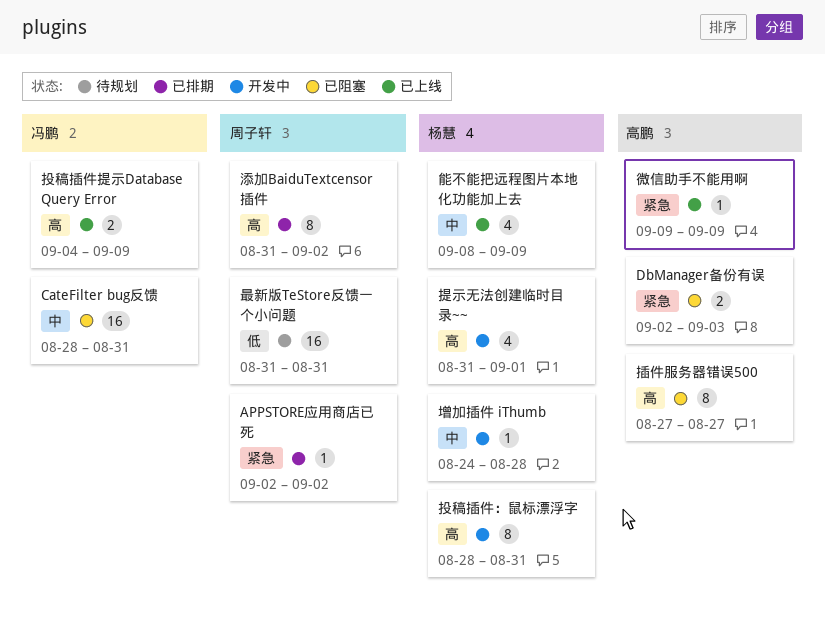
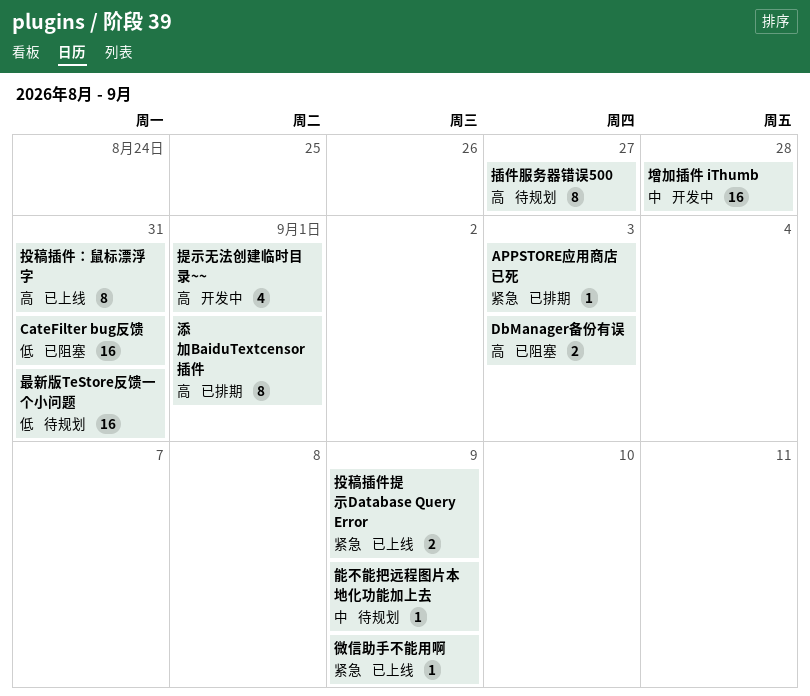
APPSTORE应用商店已死, due: Sep 2 -> Sep 3
CateFilter bug反馈, priority: 中 -> 低
DbManager备份有误, priority: 紧急 -> 高
增加插件 iThumb, estimate: 1 -> 16
投稿插件提示Database Query Error, priority: 高 -> 紧急
投稿插件：鼠标漂浮字, status: 开发中 -> 已上线
插件服务器错误500, status: 已阻塞 -> 待规划
添加BaiduTextcensor插件, due: Sep 2 -> Sep 1
能不能把远程图片本地化功能加上去, status: 已上线 -> 待规划
能不能把远程图片本地化功能加上去, estimate: 4 -> 1

